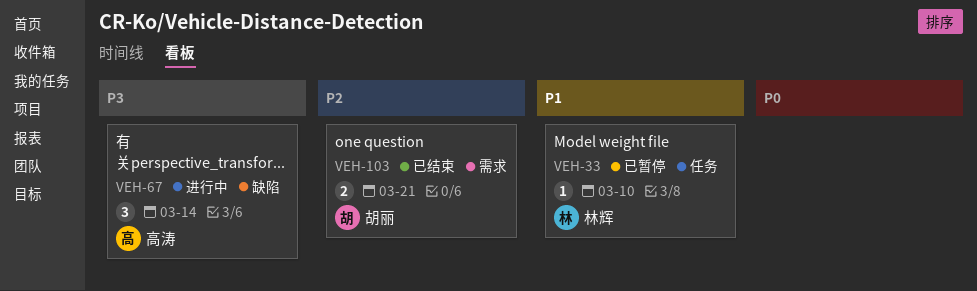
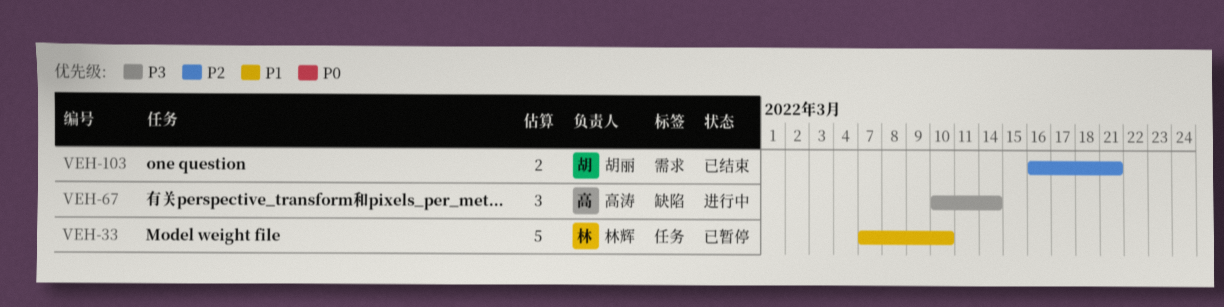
VEH-33, estimate: 1 -> 5

